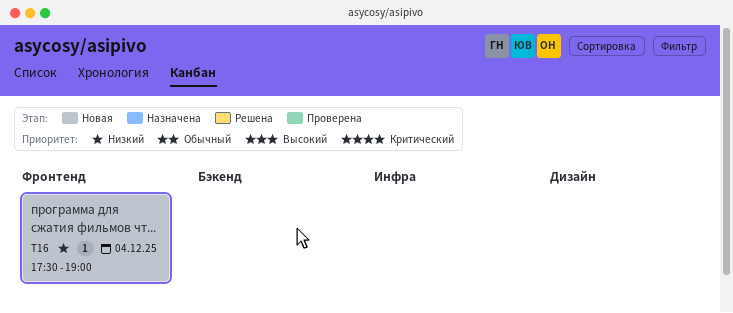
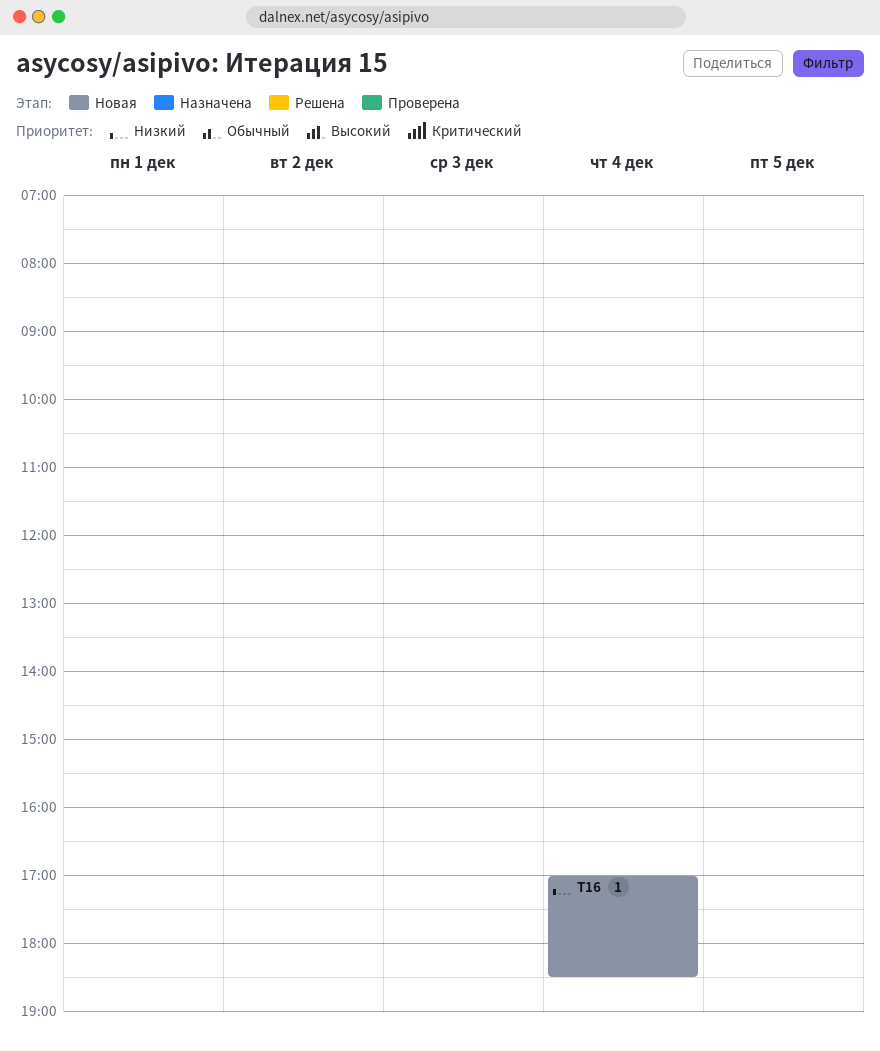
T16, begins: 17:30 -> 17:00
T16, ends: 19:00 -> 18:30

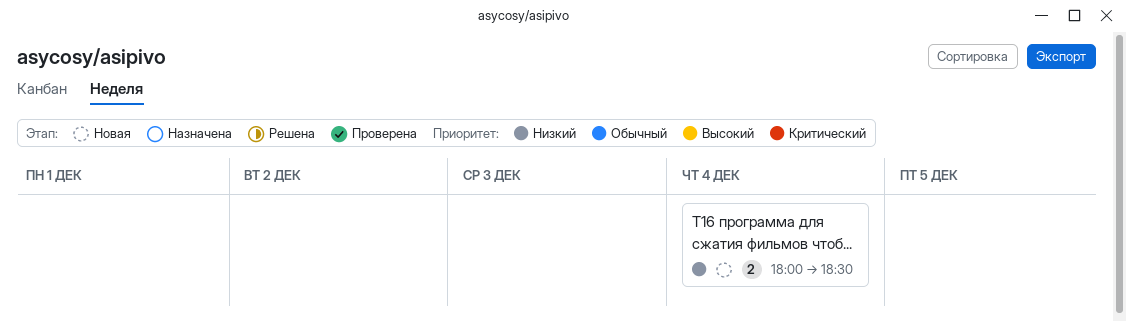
T16, estimate: 1 -> 2
T16, begins: 17:00 -> 18:00

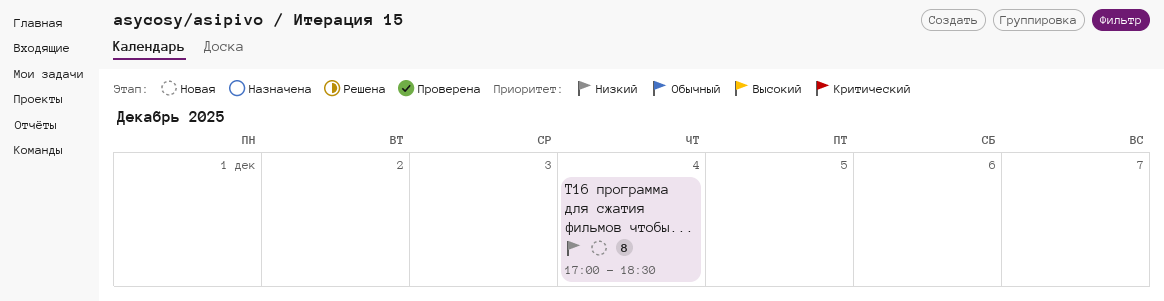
T16, estimate: 2 -> 8
T16, begins: 18:00 -> 17:00

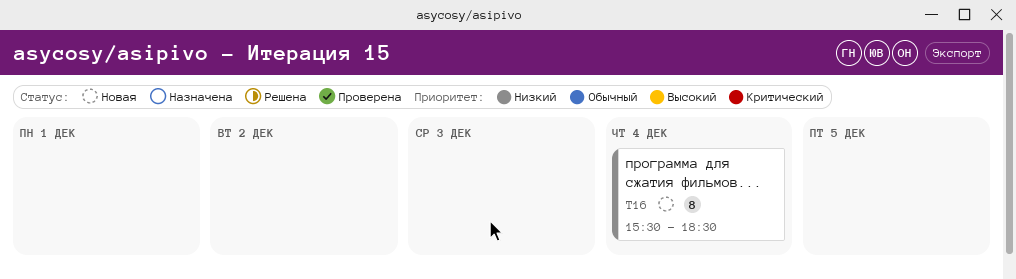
T16, begins: 17:00 -> 15:30

